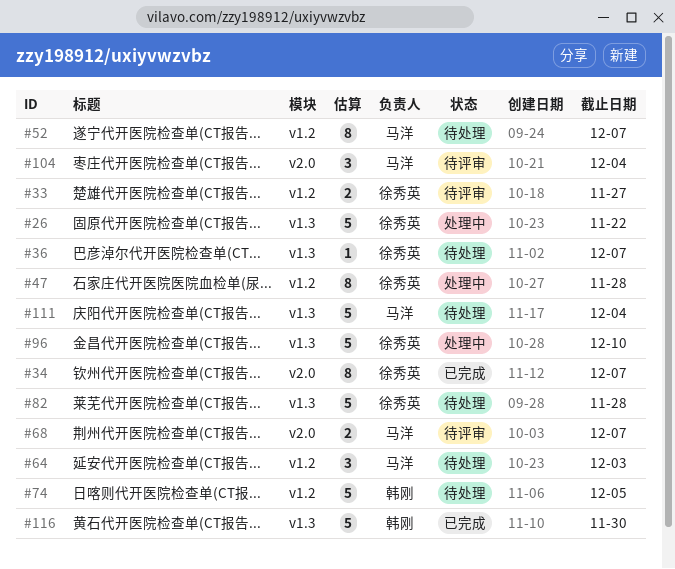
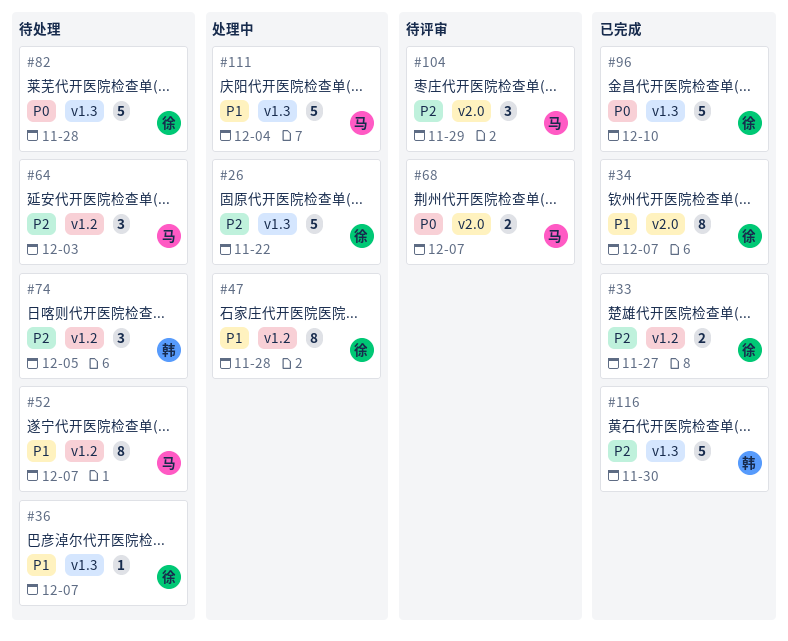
#33, status: 待评审 -> 已完成
#74, estimate: 5 -> 3
#96, status: 处理中 -> 已完成
#104, due: Dec 4 -> Nov 29
#111, status: 待处理 -> 处理中

